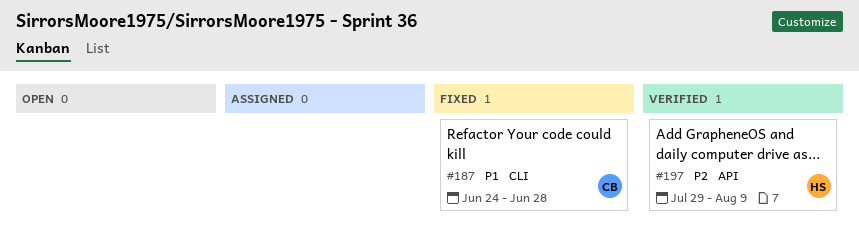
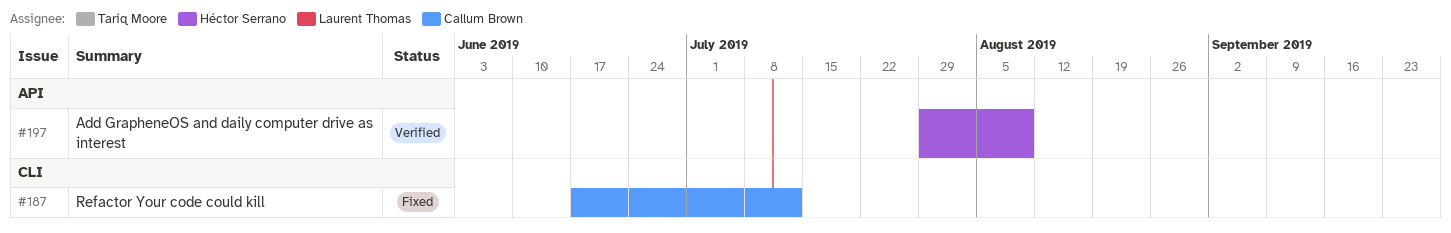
#187, start: Jun 24 -> Jun 17
#187, due: Jun 28 -> Jul 12

